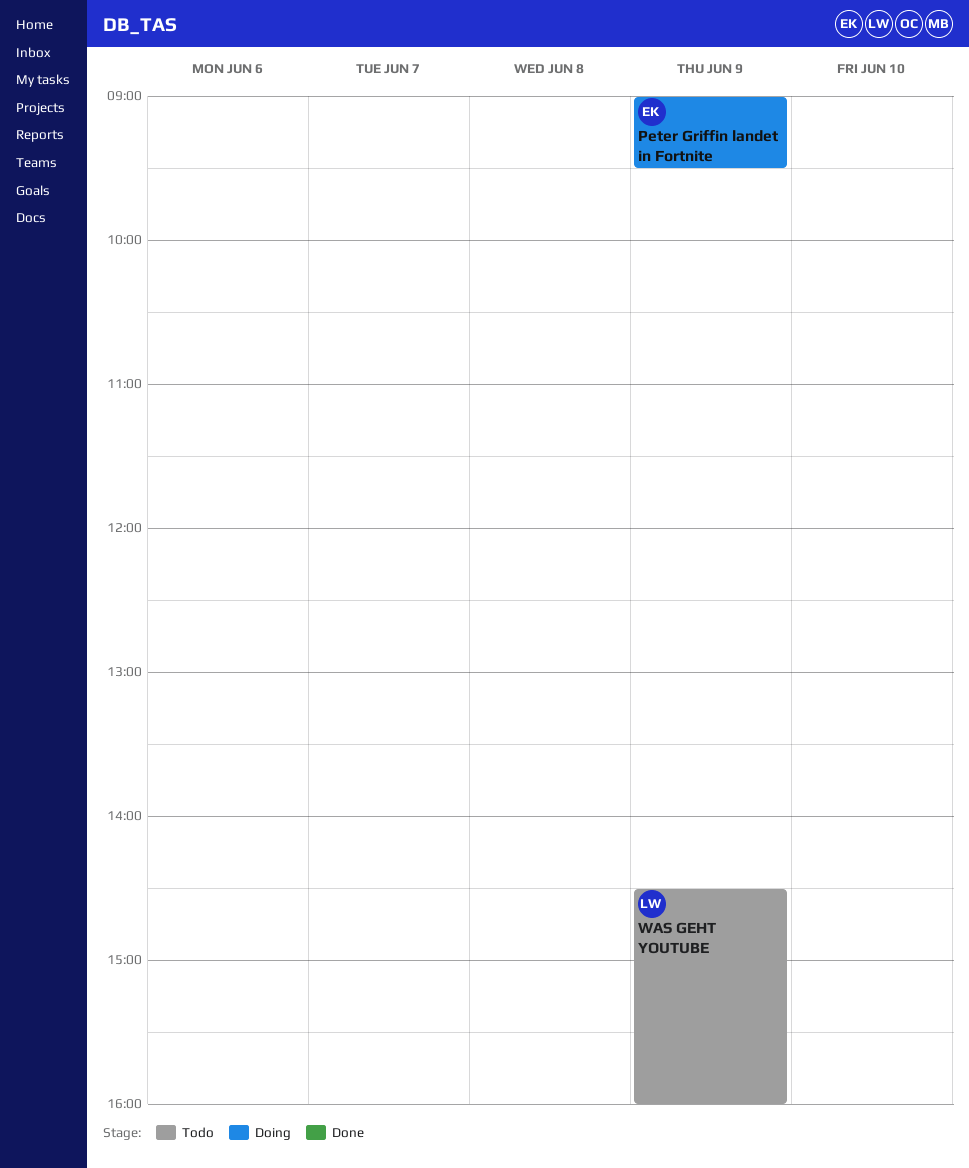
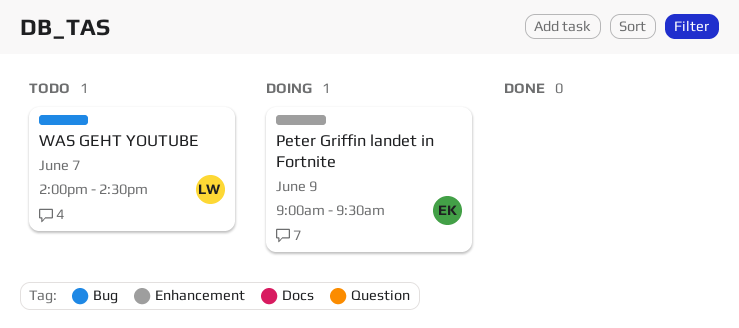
WAS GEHT YOUTUBE, day: Jun 9 -> Jun 7
WAS GEHT YOUTUBE, begins: 14:30 -> 14:00
WAS GEHT YOUTUBE, ends: 16:00 -> 14:30

